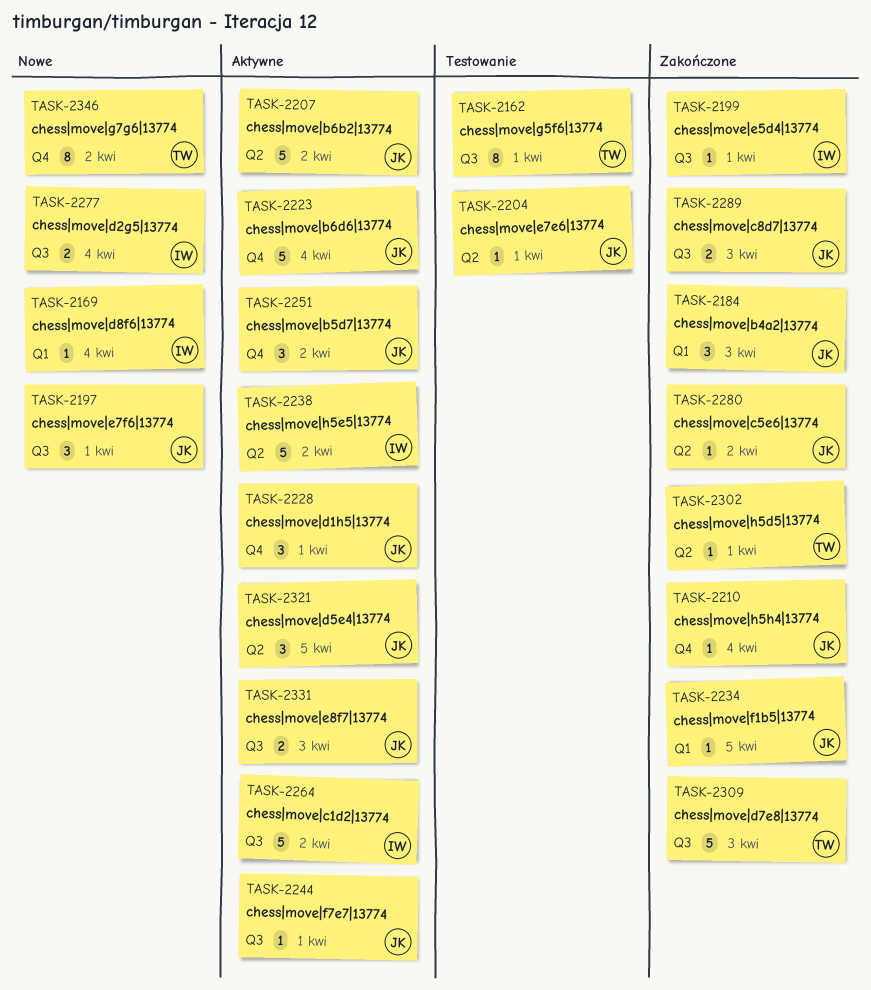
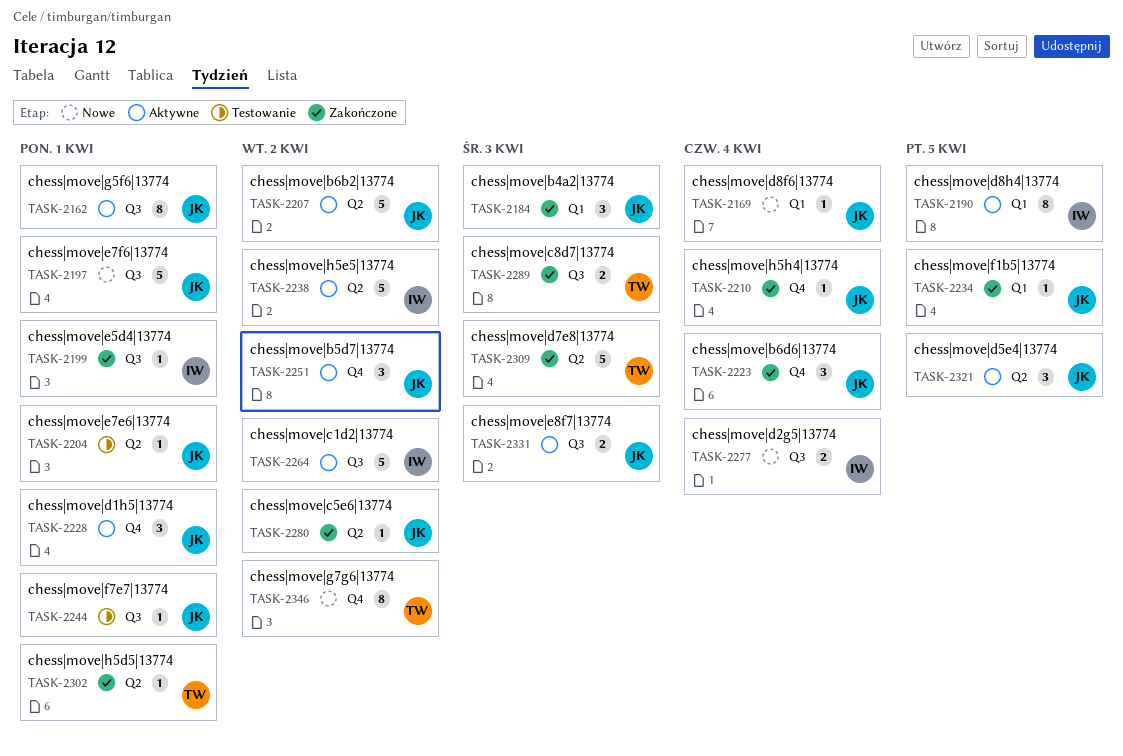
TASK-2162, status: Testowanie -> Aktywne
TASK-2162, owner: TW -> JK
TASK-2169, owner: IW -> JK
TASK-2190: none -> present
TASK-2197, estimate: 3 -> 5
TASK-2223, status: Aktywne -> Zakończone
TASK-2223, estimate: 5 -> 3
TASK-2244, status: Aktywne -> Testowanie
TASK-2289, owner: JK -> TW
TASK-2309, label: Q3 -> Q2

